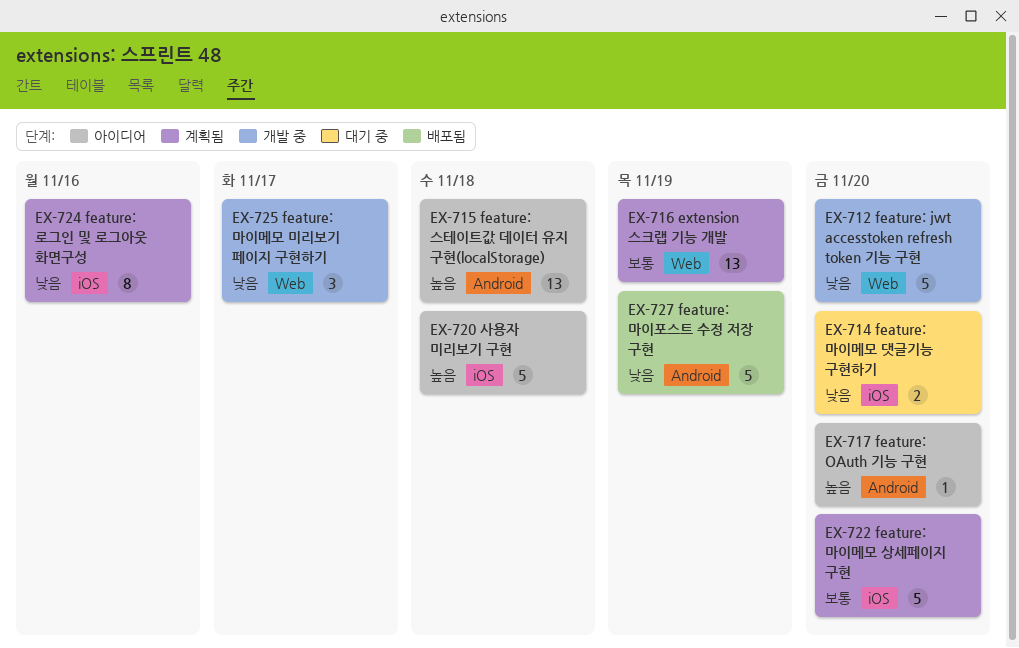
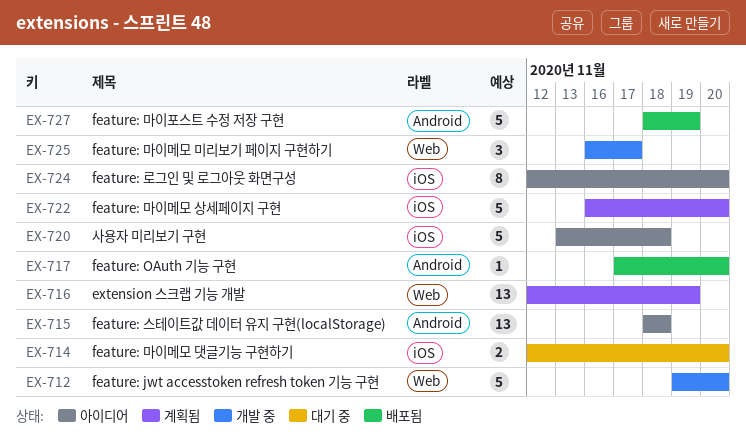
EX-717, status: 아이디어 -> 배포됨
EX-724, status: 계획됨 -> 아이디어
EX-724, due: Nov 16 -> Nov 20

